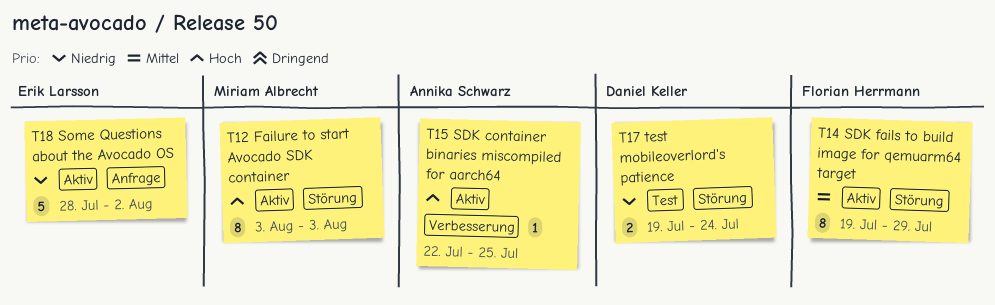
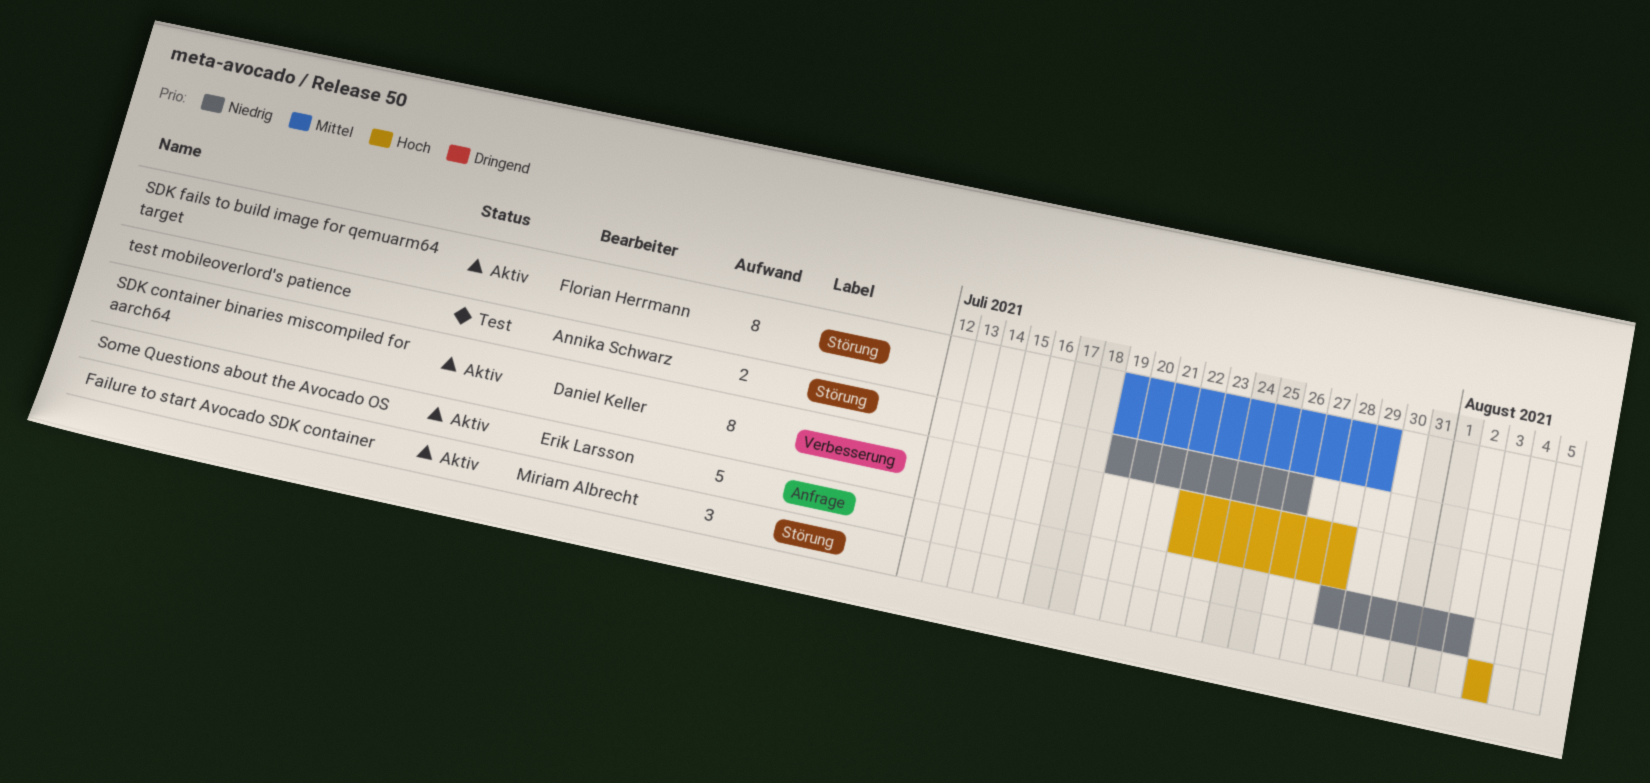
Failure to start Avocado SDK container, estimate: 8 -> 3
SDK container binaries miscompiled for aarch64, owner: Annika Schwarz -> Daniel Keller
SDK container binaries miscompiled for aarch64, estimate: 1 -> 8
SDK container binaries miscompiled for aarch64, due: Jul 25 -> Jul 28
test mobileoverlord's patience, owner: Daniel Keller -> Annika Schwarz
test mobileoverlord's patience, due: Jul 24 -> Jul 26

